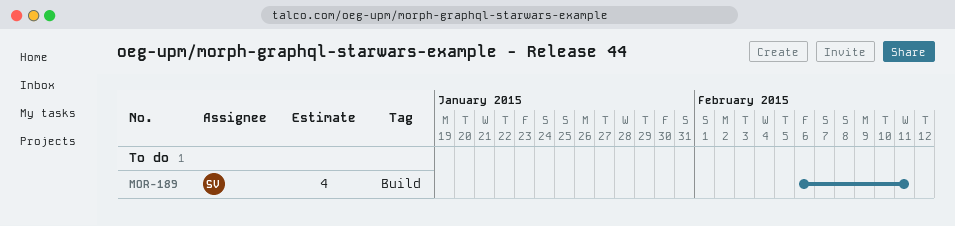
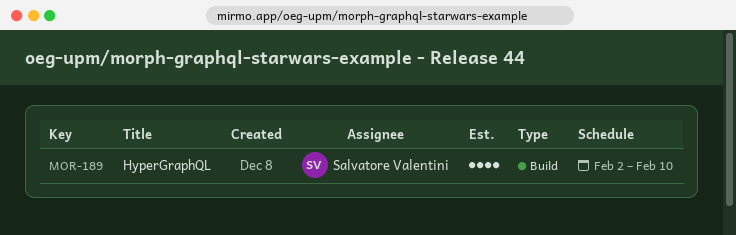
MOR-189, start: Feb 6 -> Feb 2
MOR-189, due: Feb 11 -> Feb 10

